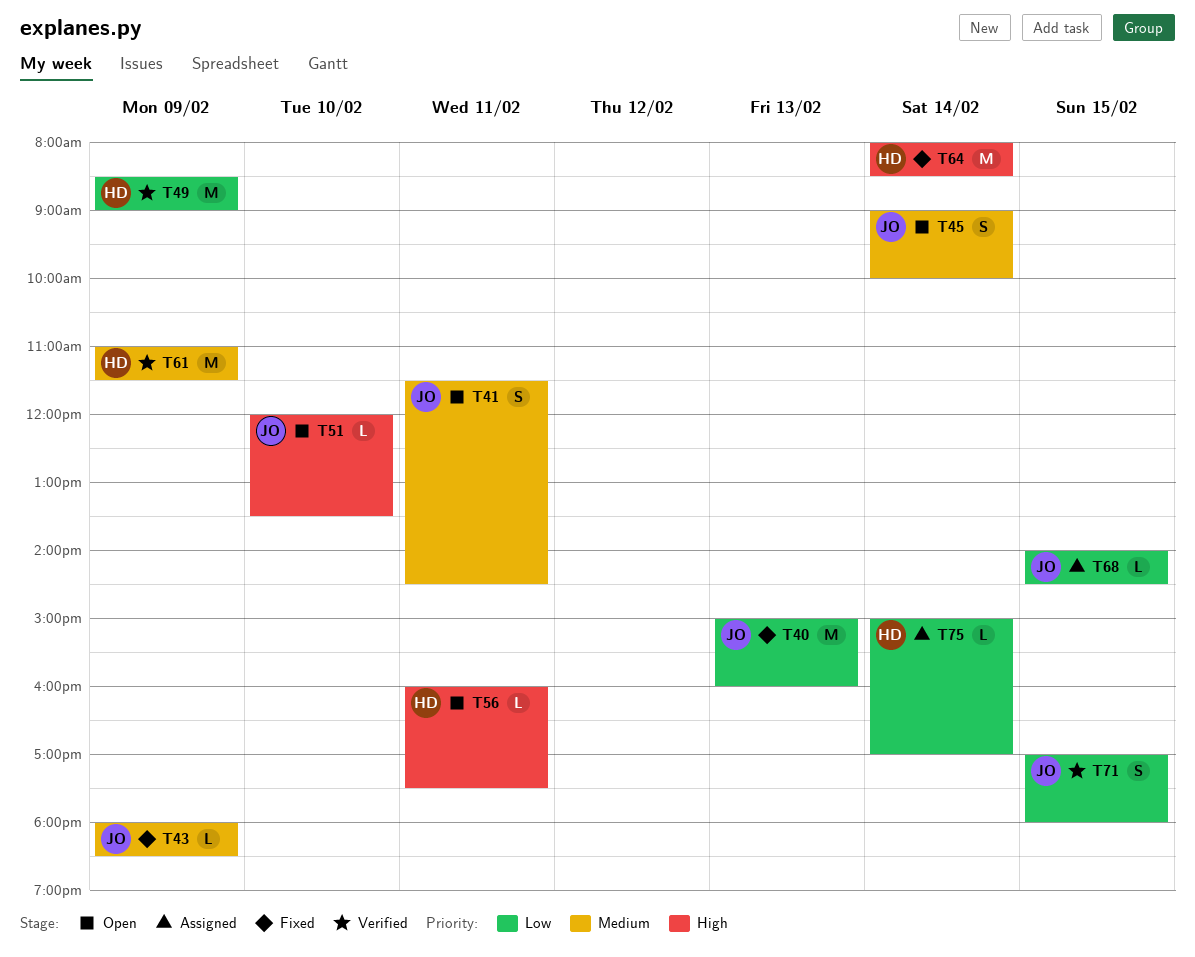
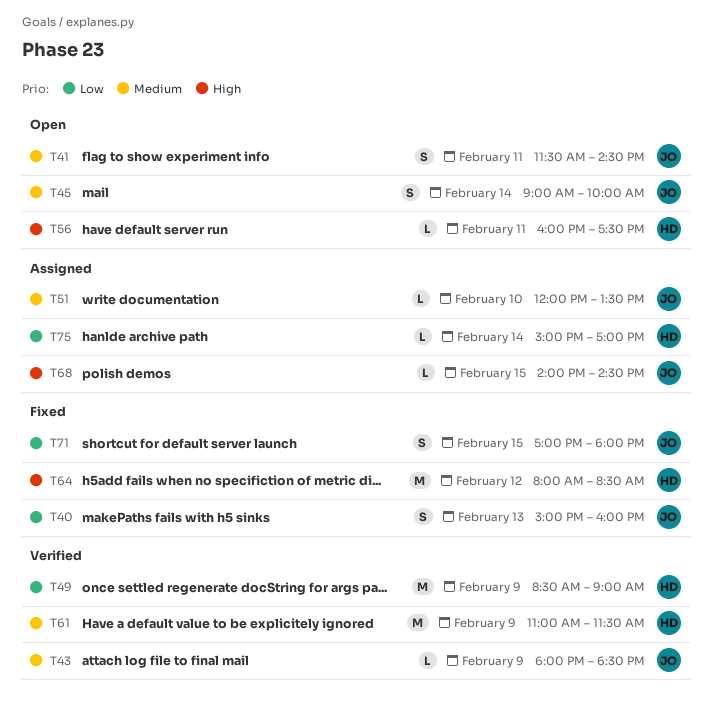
T40, estimate: M -> S
T43, status: Fixed -> Verified
T51, status: Open -> Assigned
T51, priority: High -> Medium
T64, day: Feb 14 -> Feb 12
T68, priority: Low -> High
T71, status: Verified -> Fixed

